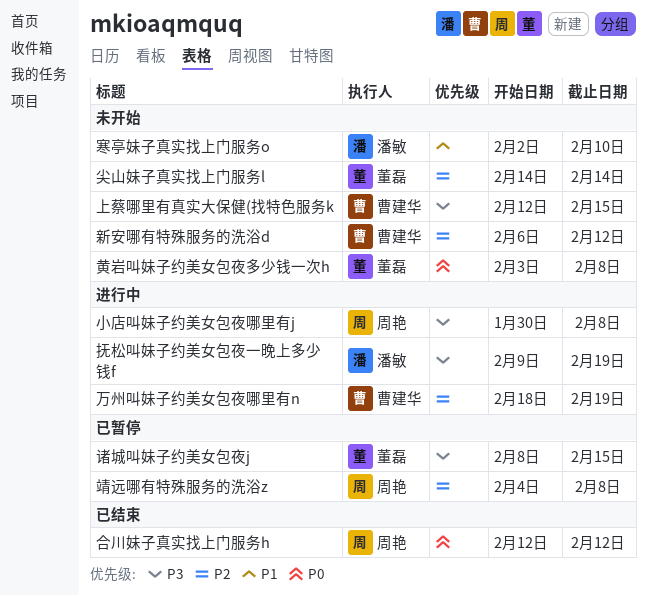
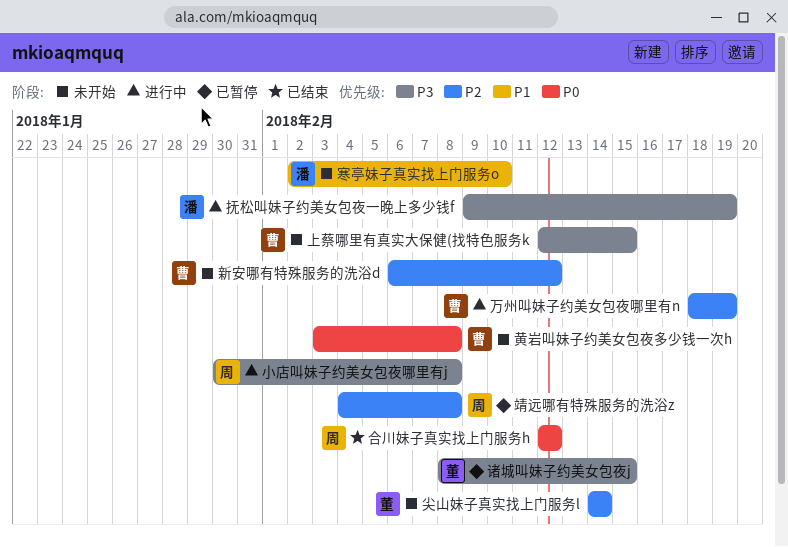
黄岩叫妹子约美女包夜多少钱一次h, owner: 董磊 -> 曹建华

